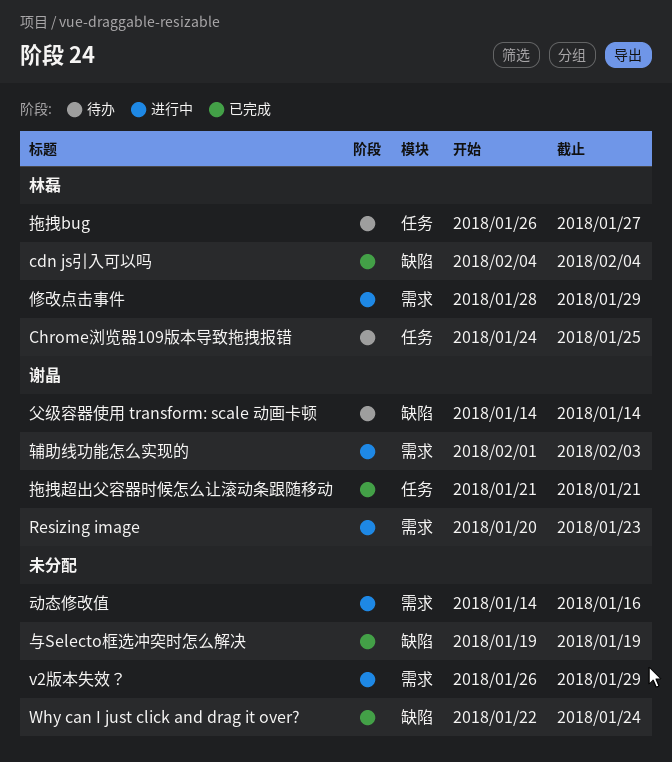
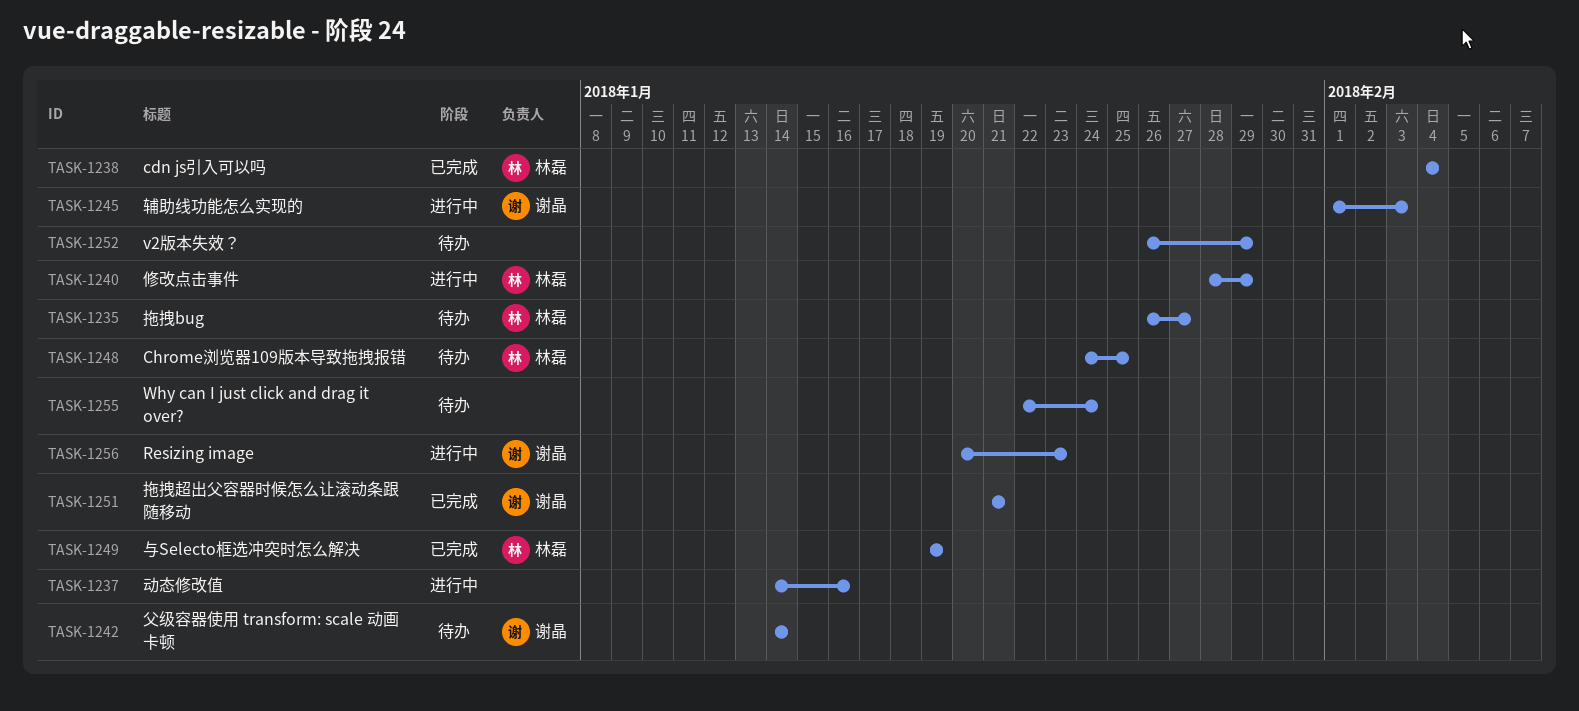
v2版本失效？, status: 进行中 -> 待办
Why can I just click and drag it over?, status: 已完成 -> 待办
与Selecto框选冲突时怎么解决, owner: none -> 林磊

